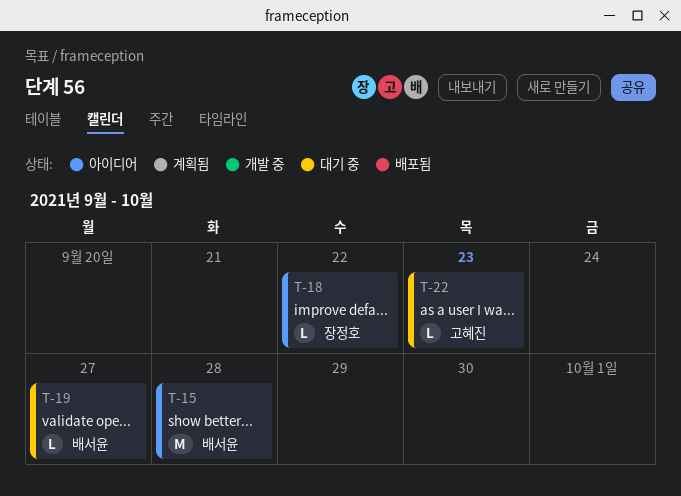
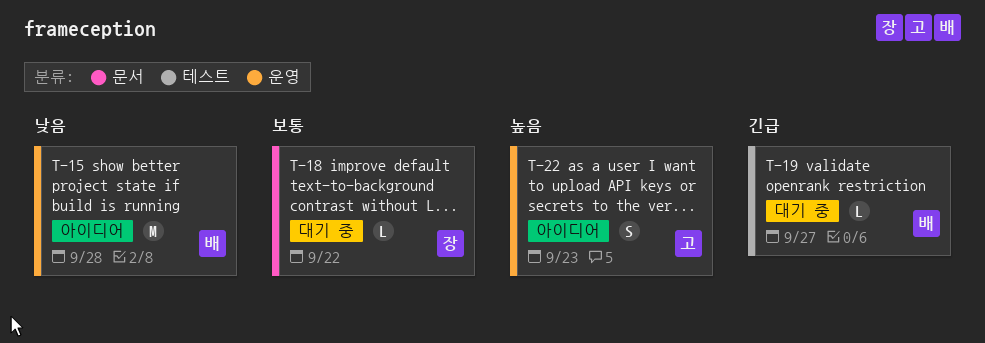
T-18, status: 아이디어 -> 대기 중
T-22, status: 대기 중 -> 아이디어
T-22, estimate: L -> S

